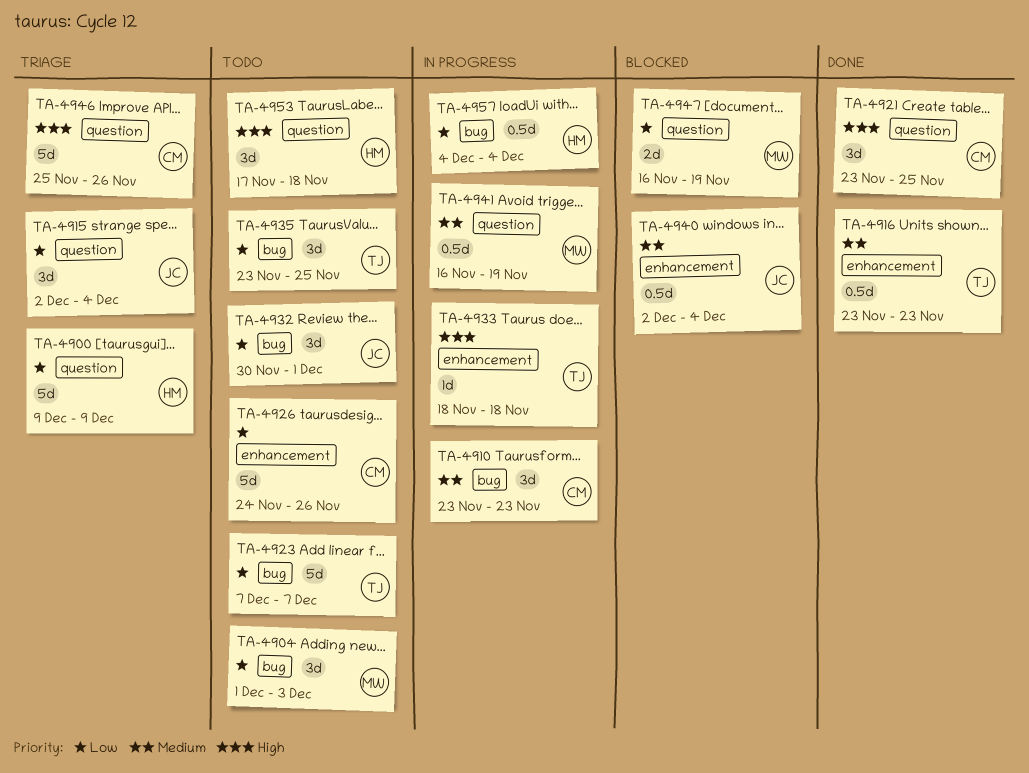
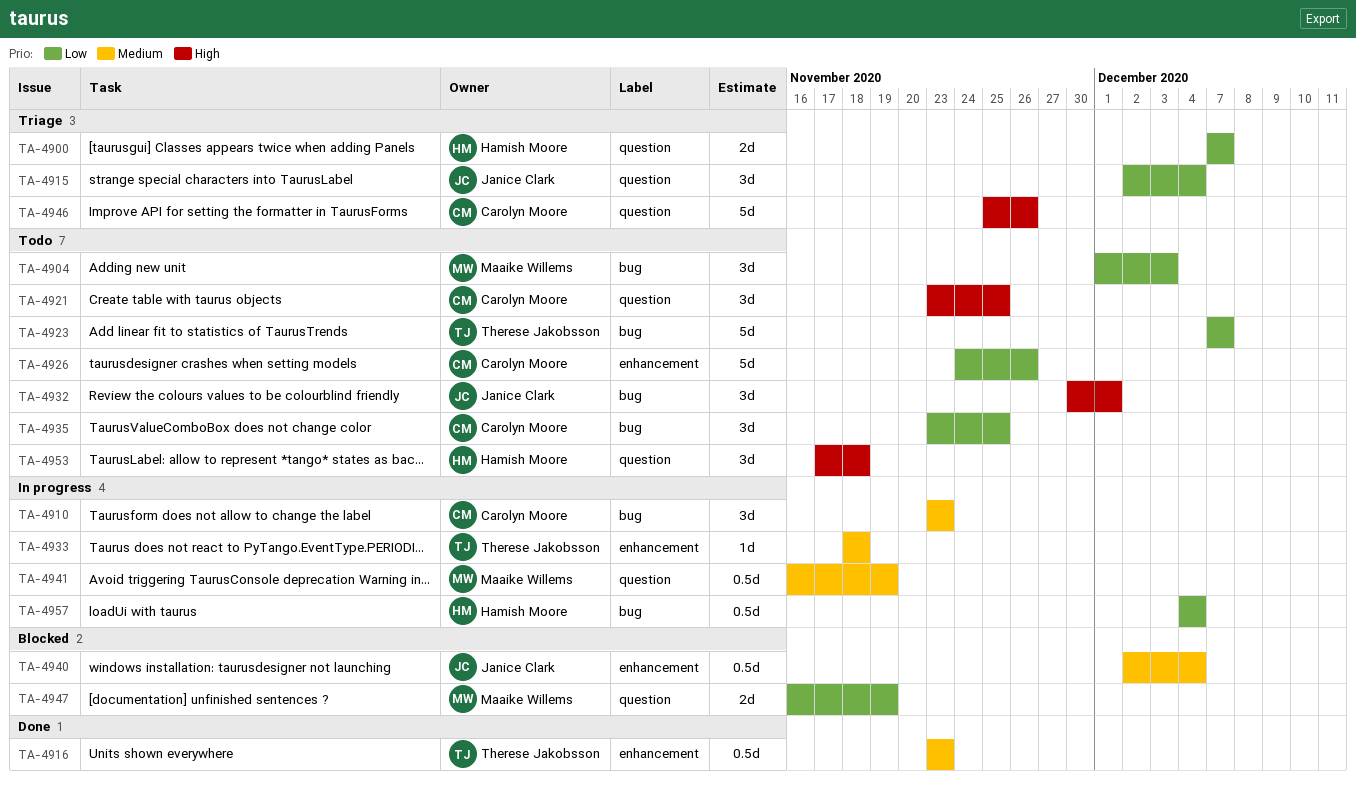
TA-4900, estimate: 5d -> 2d
TA-4900, start: Dec 9 -> Dec 7
TA-4900, due: Dec 9 -> Dec 7
TA-4921, status: Done -> Todo
TA-4932, priority: Low -> High
TA-4933, priority: High -> Medium
TA-4935, owner: Therese Jakobsson -> Carolyn Moore

